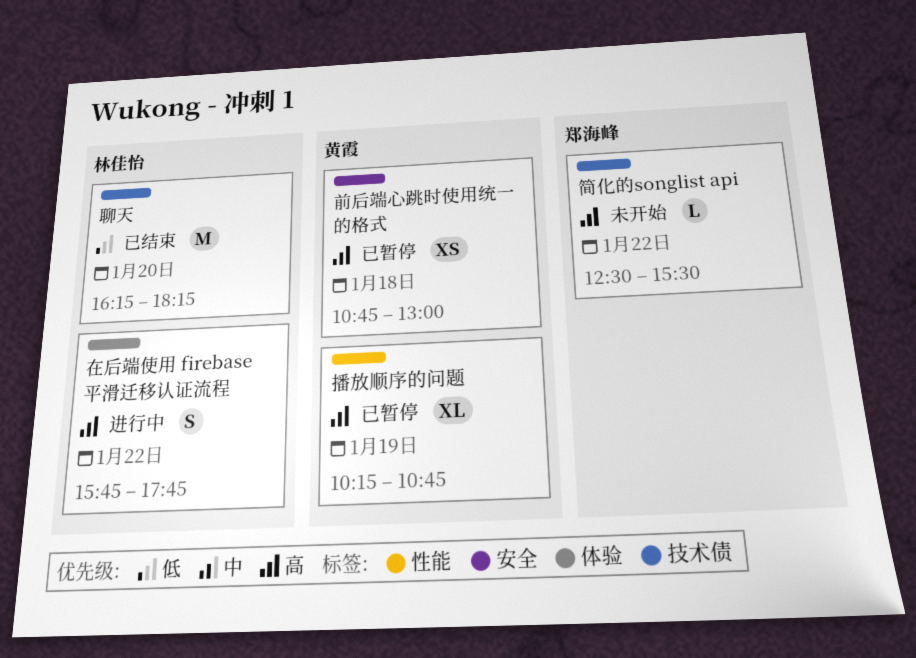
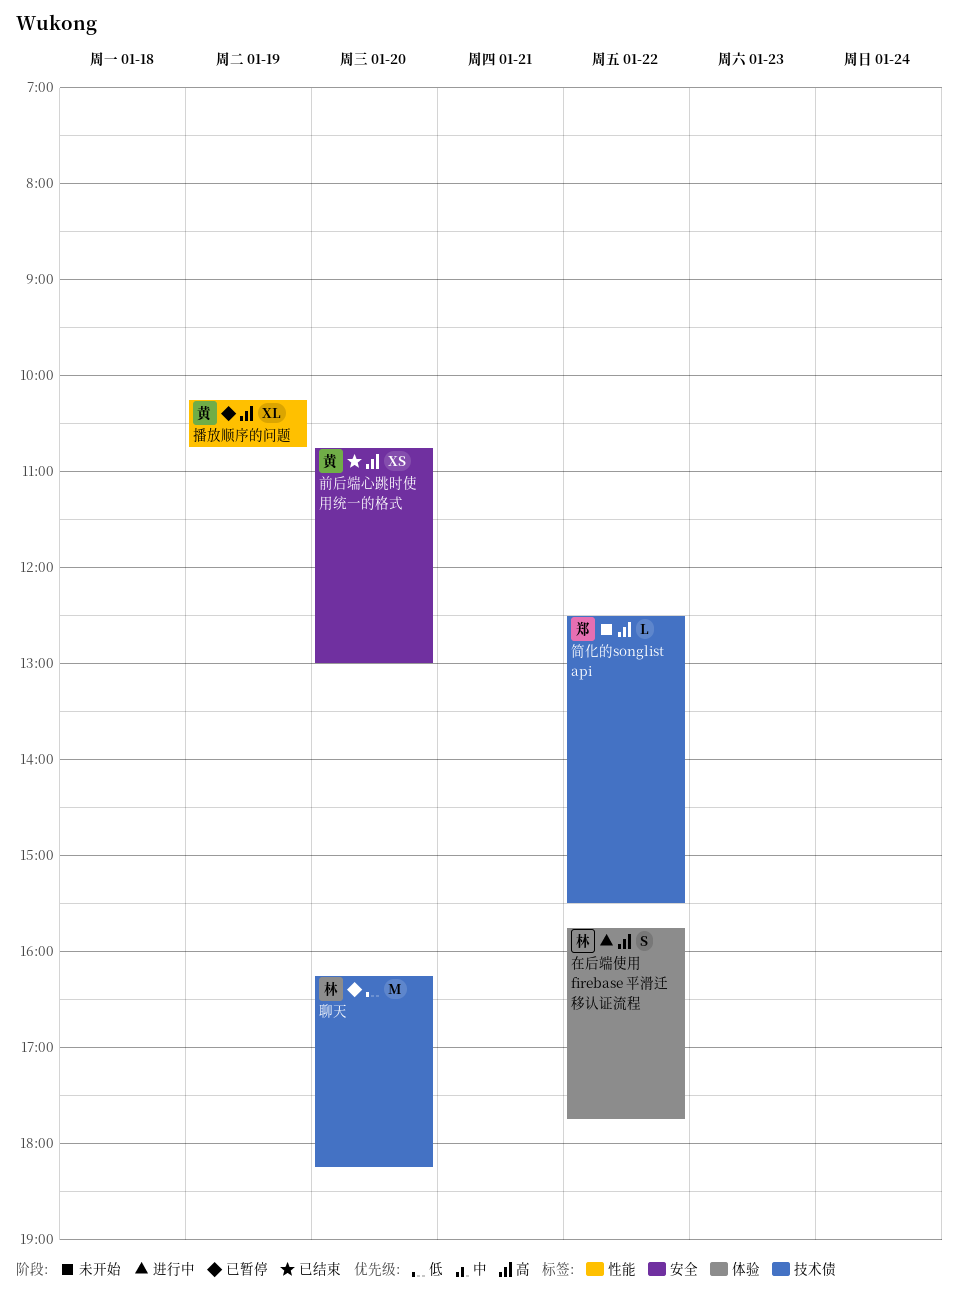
前后端心跳时使用统一的格式, status: 已暂停 -> 已结束
前后端心跳时使用统一的格式, day: Jan 18 -> Jan 20
聊天, status: 已结束 -> 已暂停

